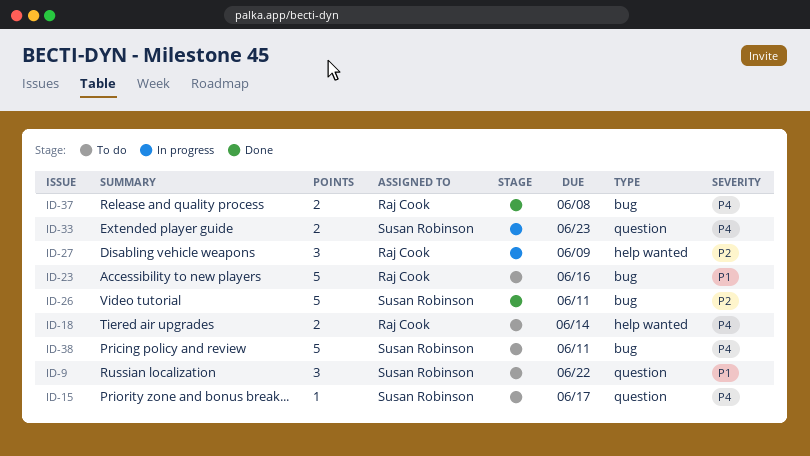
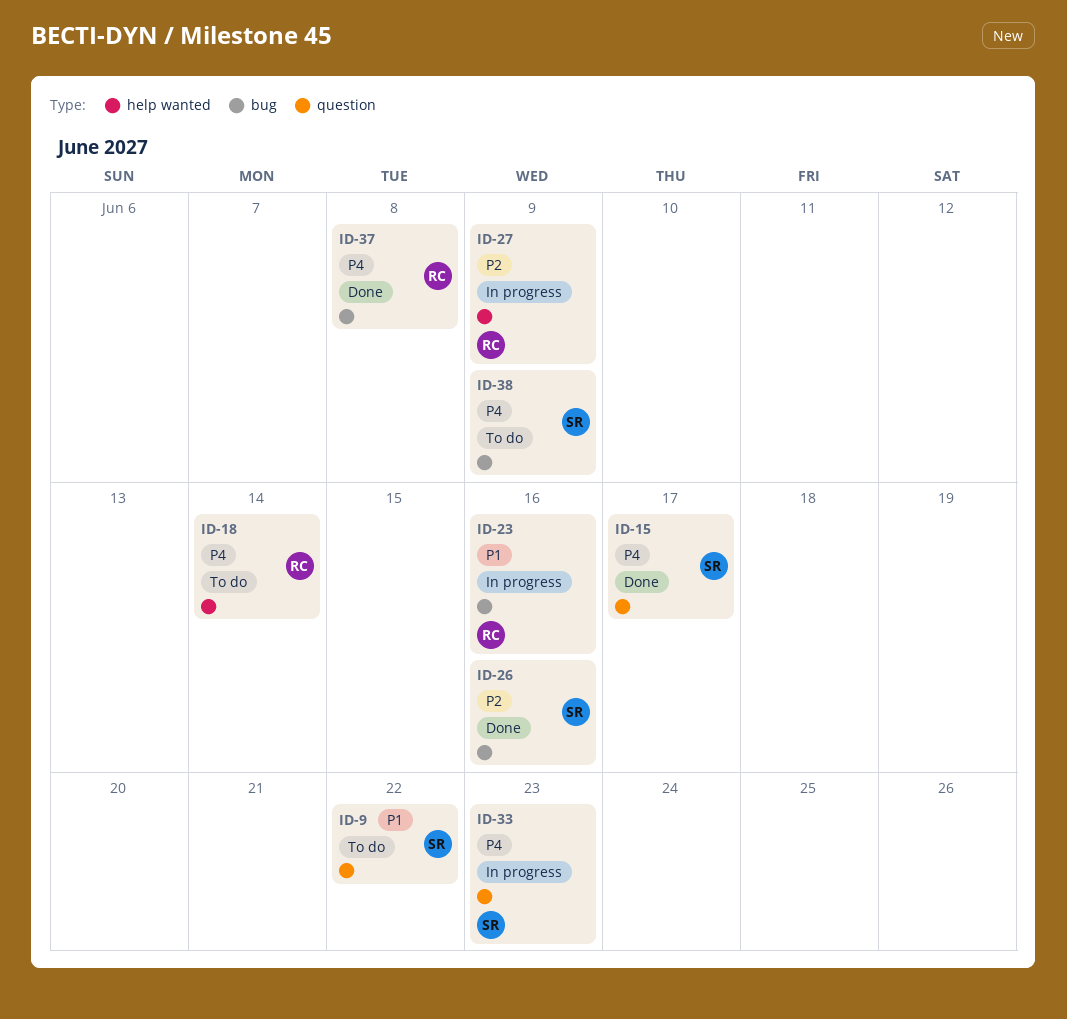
ID-15, status: To do -> Done
ID-23, status: To do -> In progress
ID-26, due: Jun 11 -> Jun 16
ID-38, due: Jun 11 -> Jun 9

